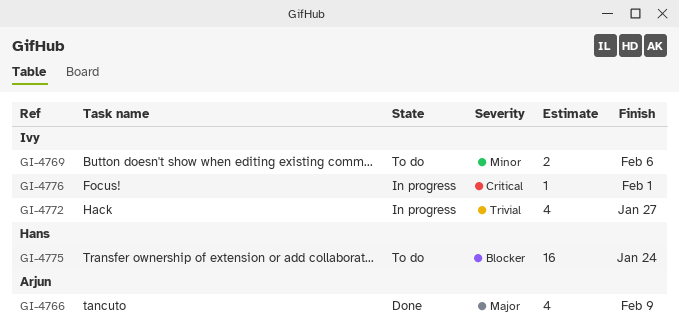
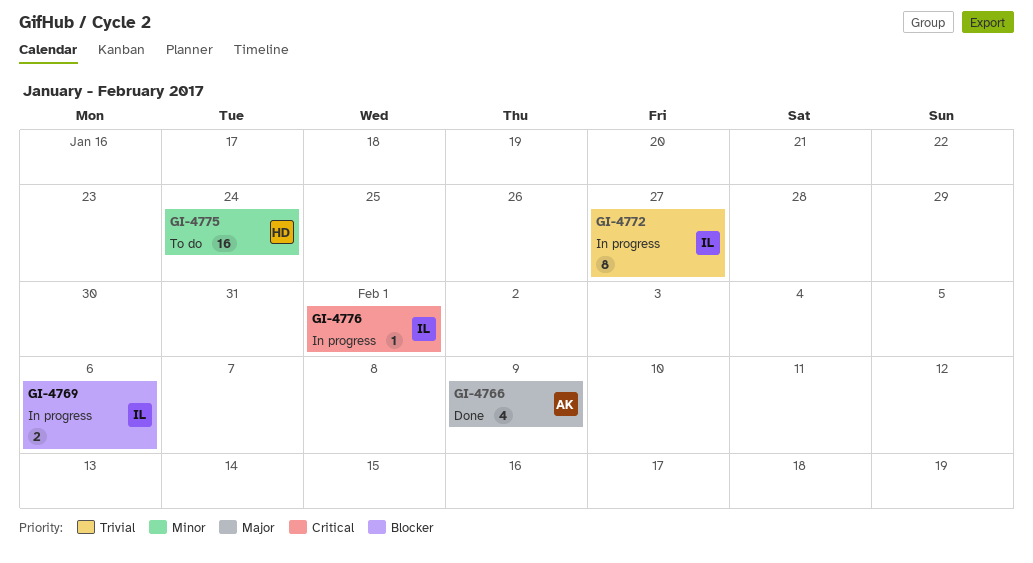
GI-4769, status: To do -> In progress
GI-4769, priority: Minor -> Blocker
GI-4772, estimate: 4 -> 8
GI-4775, priority: Blocker -> Minor

